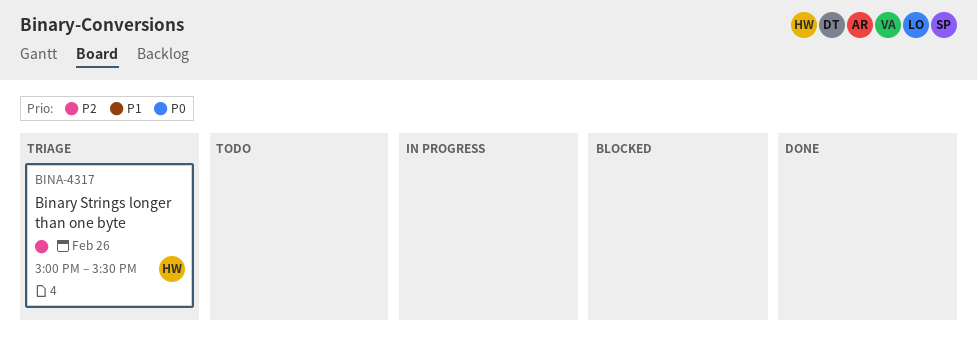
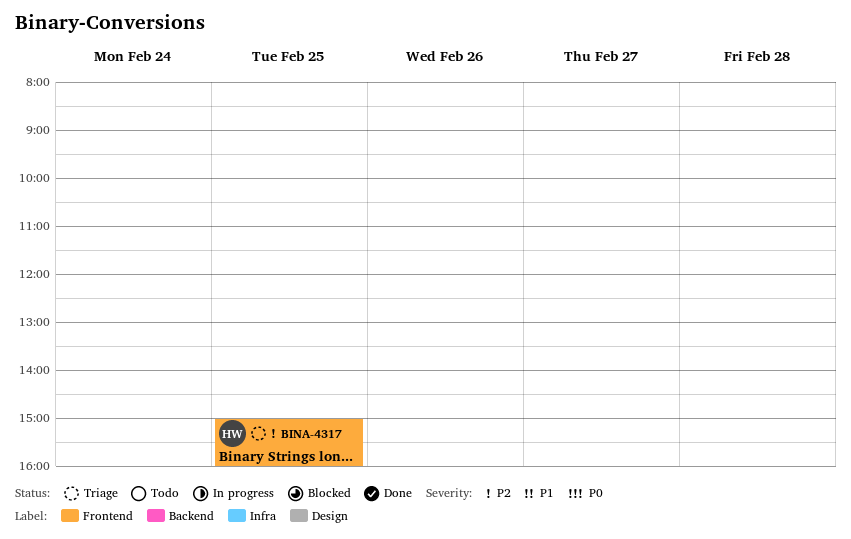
BINA-4317, day: Feb 26 -> Feb 25
BINA-4317, ends: 15:30 -> 16:00

